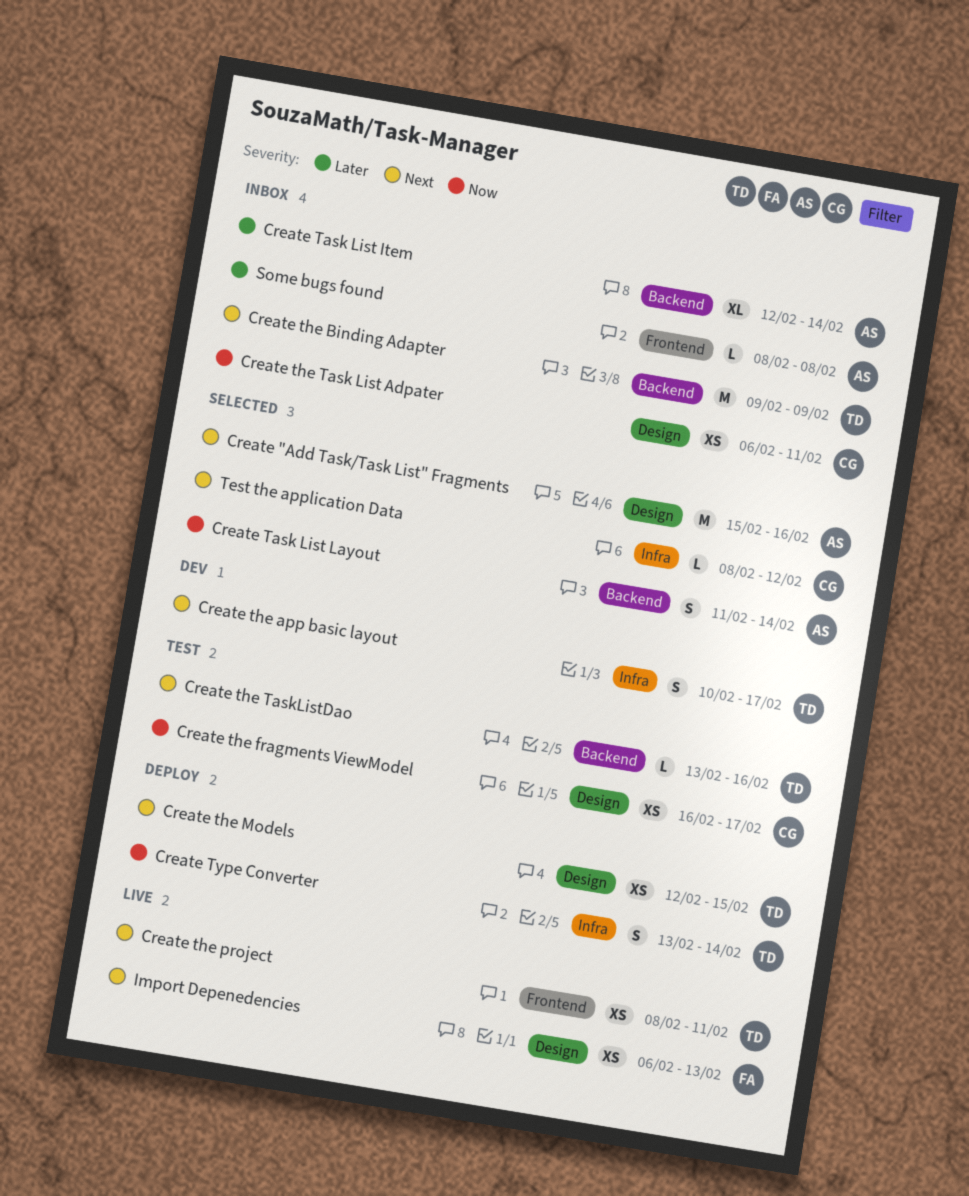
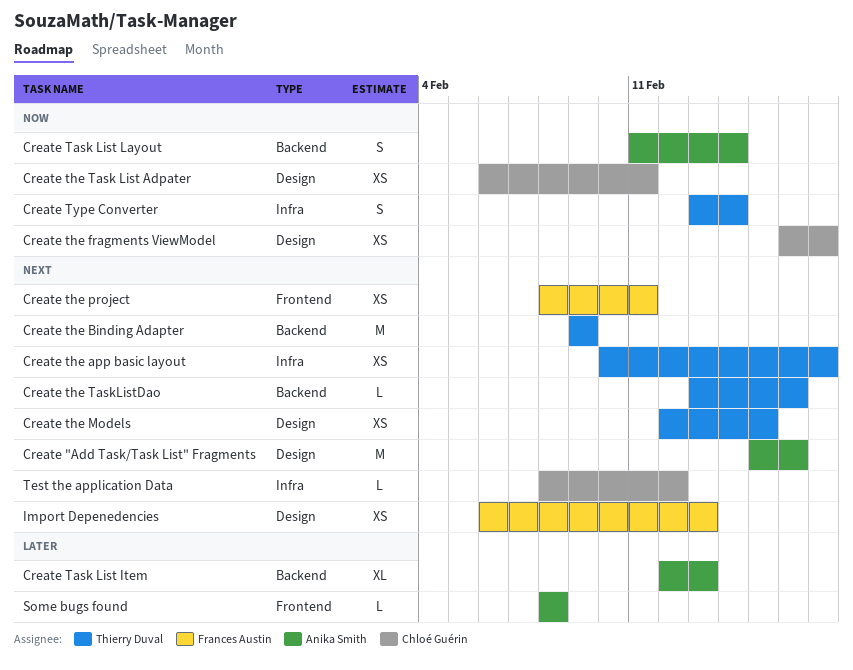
Create Task List Item, due: Feb 14 -> Feb 13
Create the app basic layout, estimate: S -> XS
Create the project, owner: Thierry Duval -> Frances Austin

